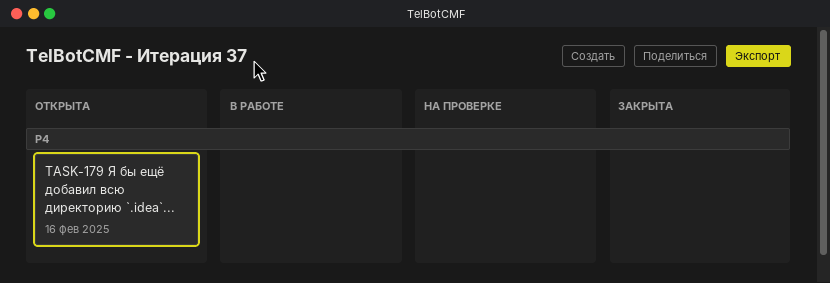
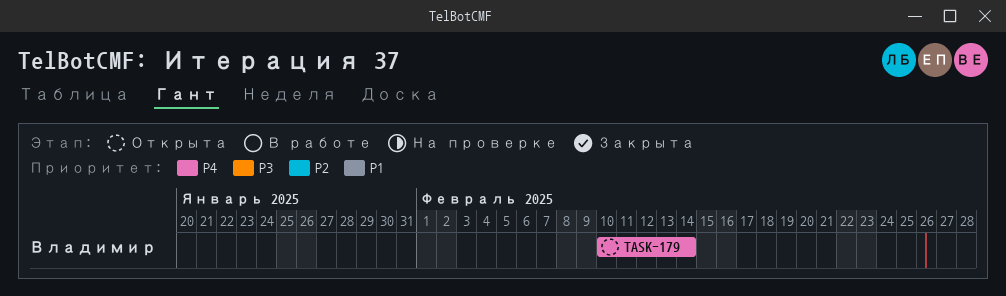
TASK-179, due: Feb 16 -> Feb 14

